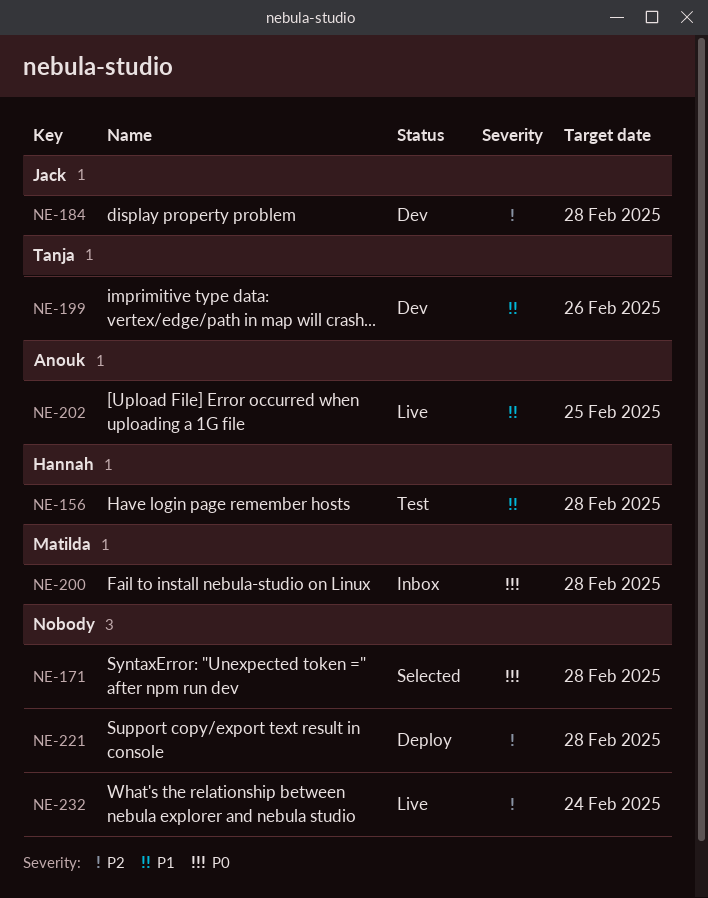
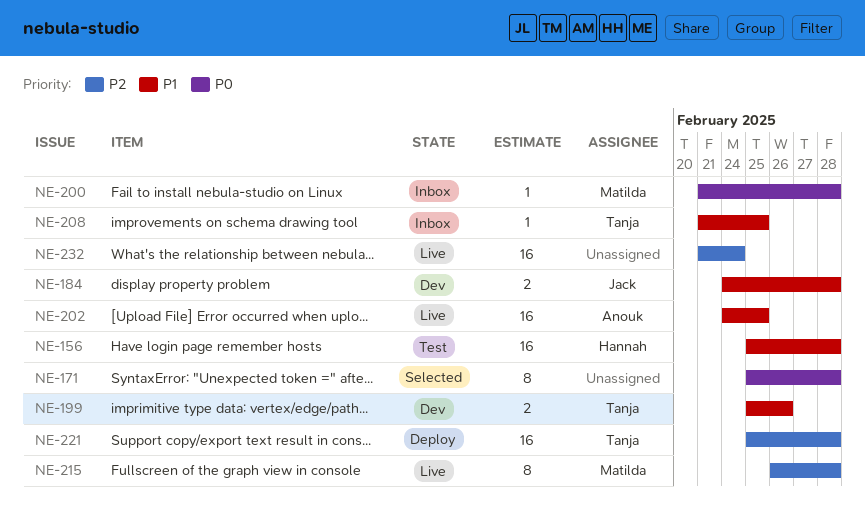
NE-184, priority: P2 -> P1
NE-208: none -> present
NE-215: none -> present
NE-221, owner: none -> Tanja

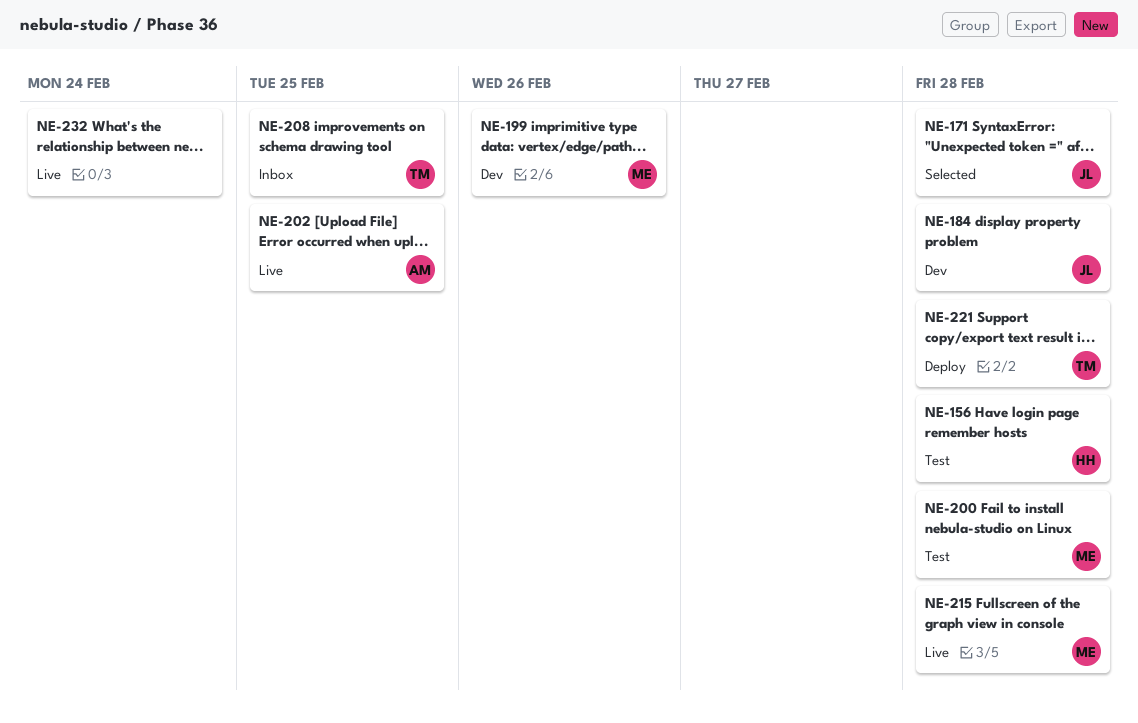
NE-171, owner: none -> Jack
NE-199, owner: Tanja -> Matilda
NE-200, status: Inbox -> Test

